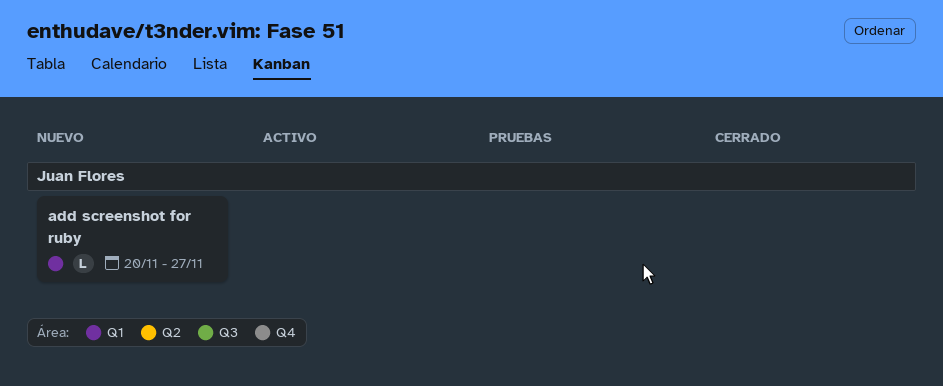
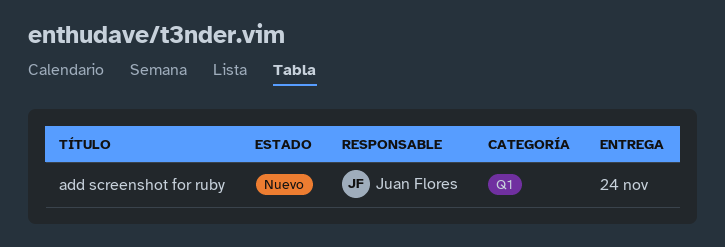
add screenshot for ruby, due: Nov 27 -> Nov 24

